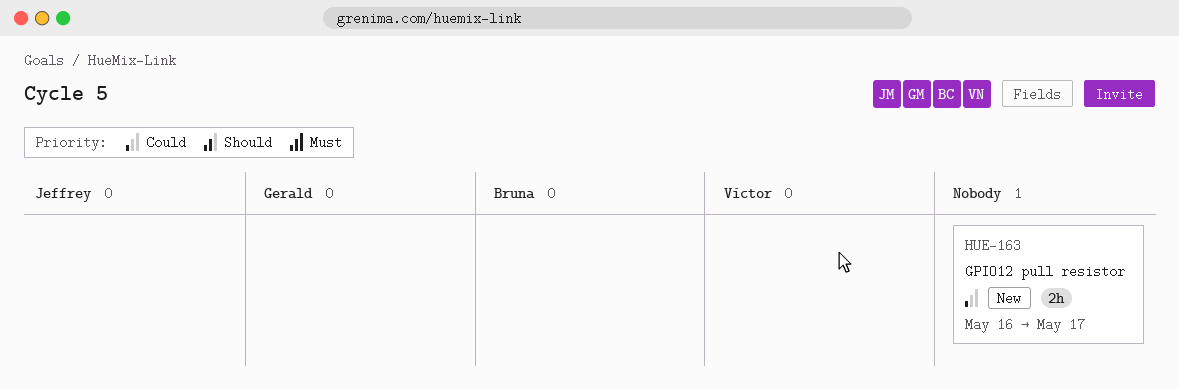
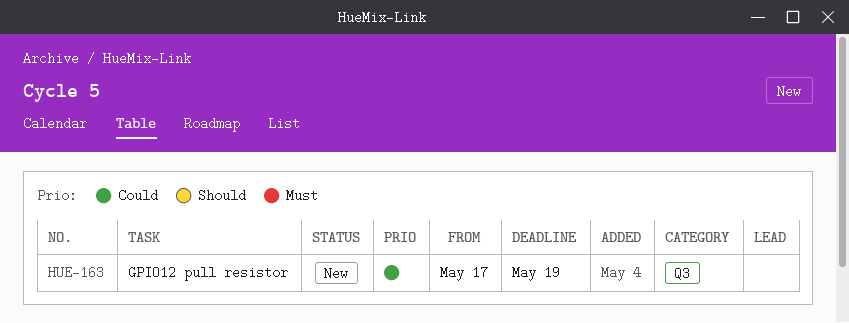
HUE-163, start: May 16 -> May 17
HUE-163, due: May 17 -> May 19

